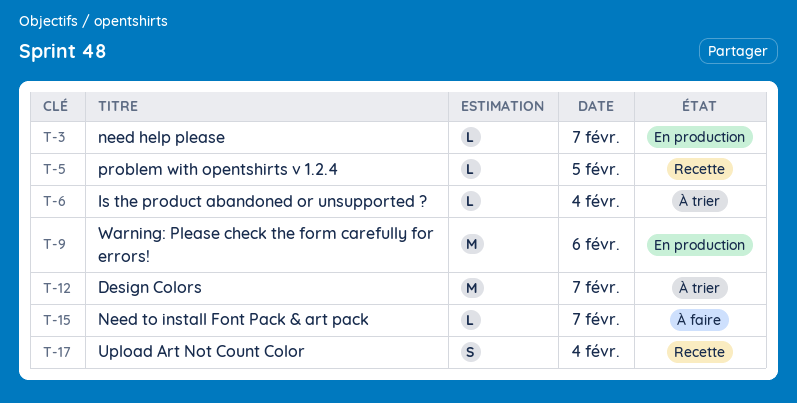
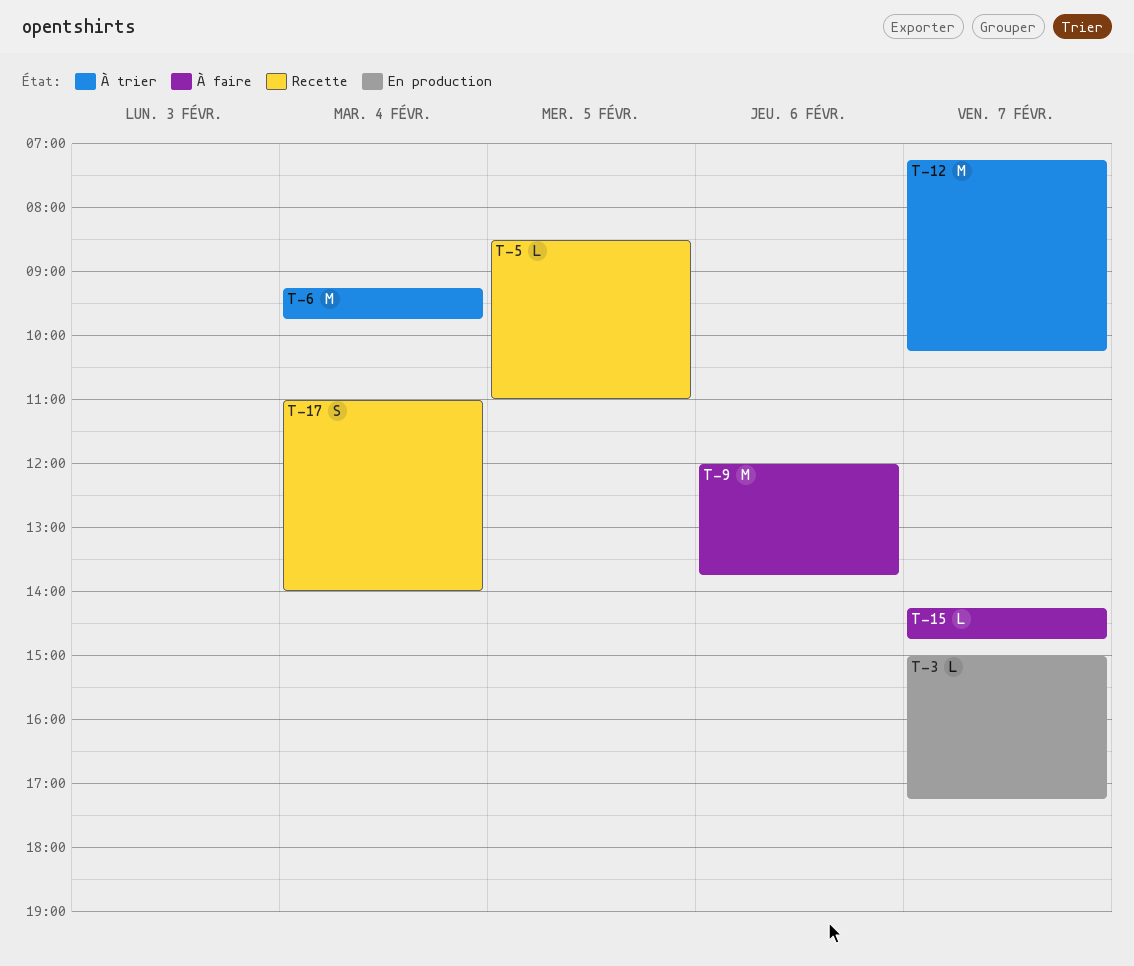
T-6, estimate: L -> M
T-9, status: En production -> À faire

